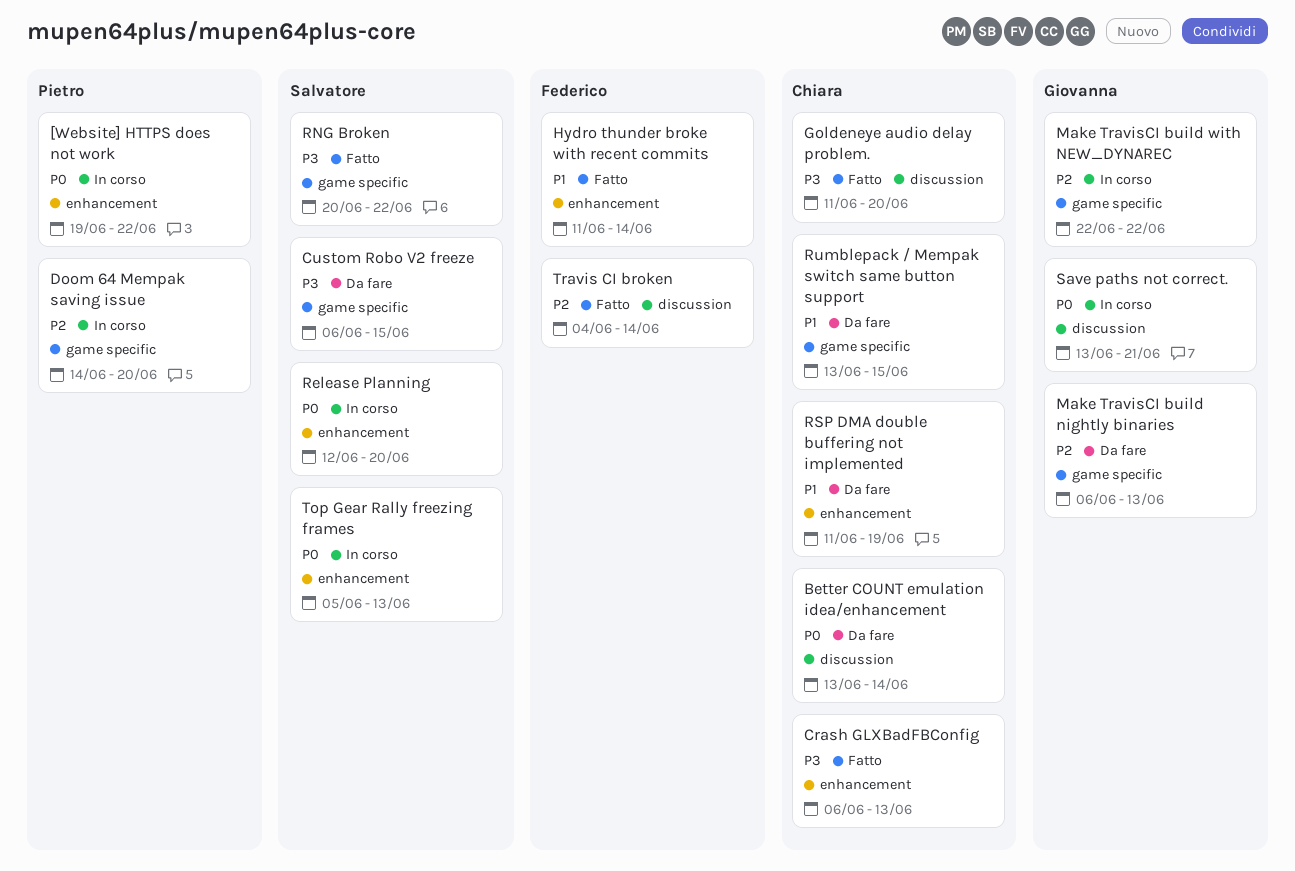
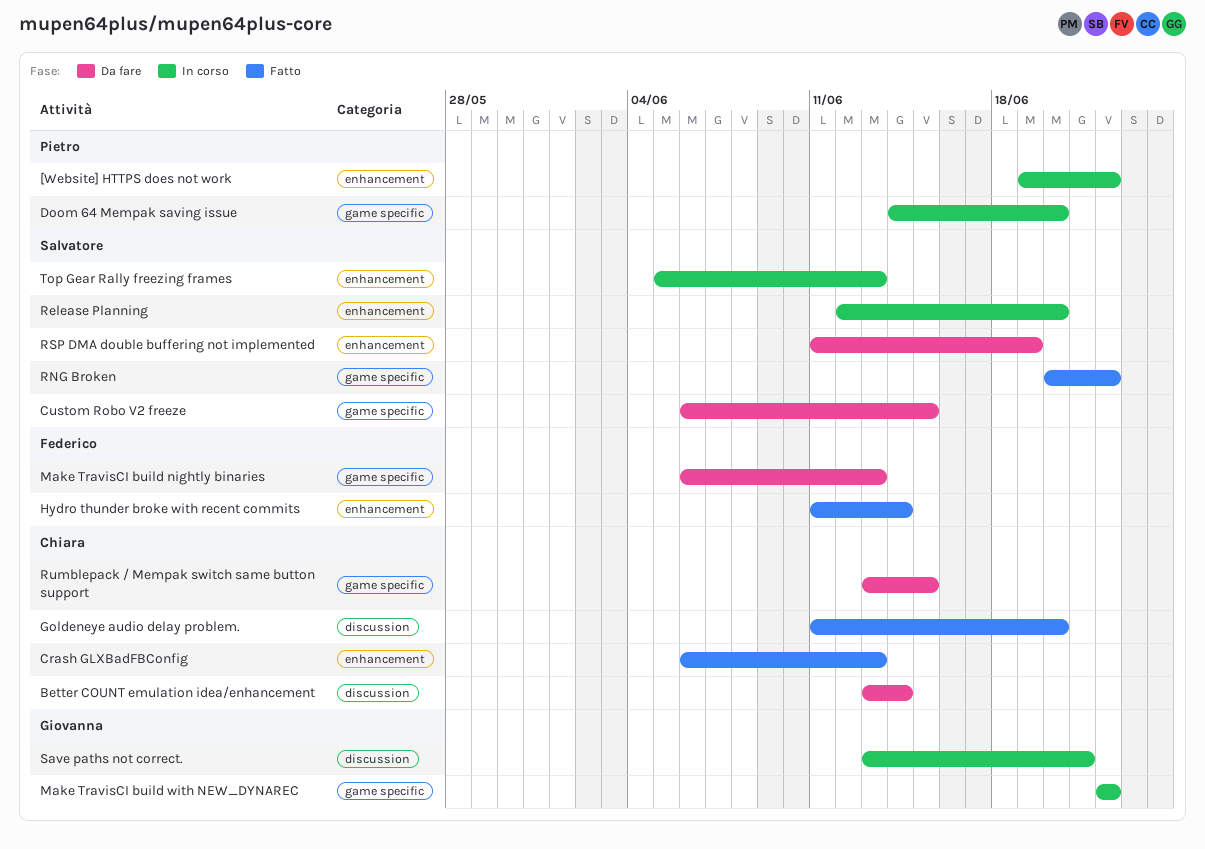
Make TravisCI build nightly binaries, owner: Giovanna -> Federico
RSP DMA double buffering not implemented, owner: Chiara -> Salvatore
Travis CI broken: present -> none

